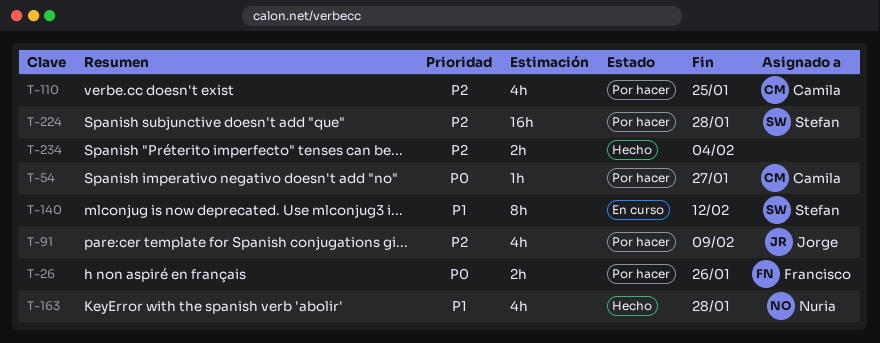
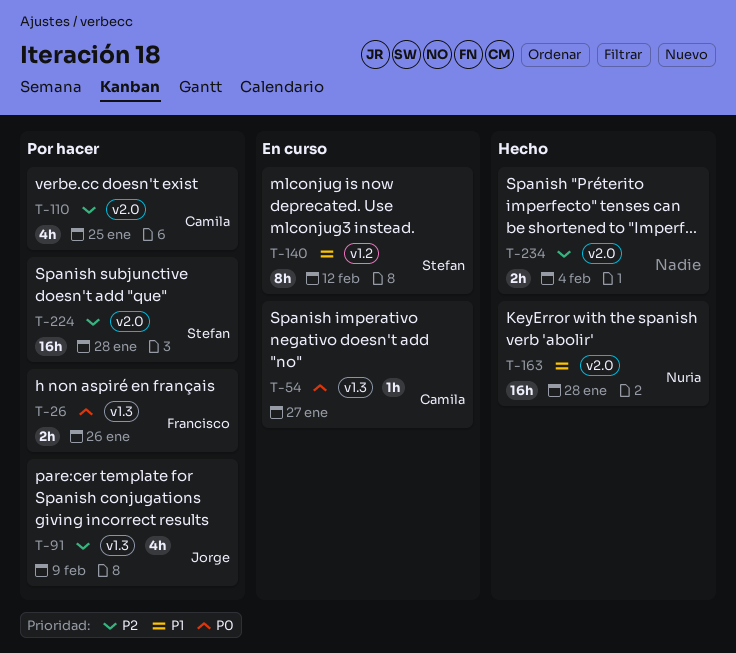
T-54, status: Por hacer -> En curso
T-163, estimate: 4h -> 16h

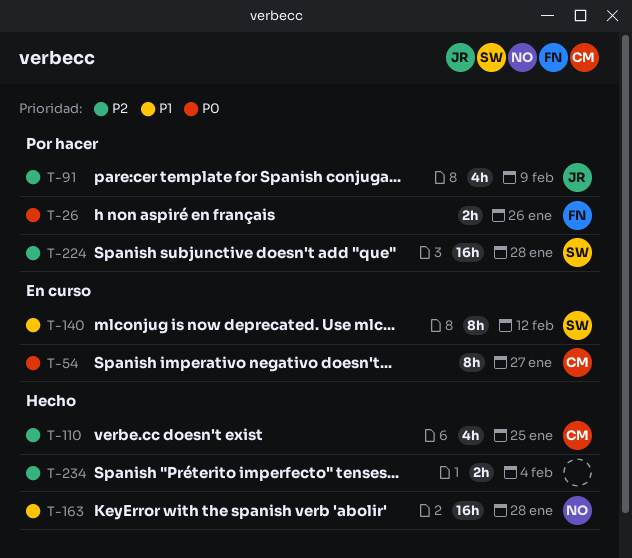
T-54, estimate: 1h -> 8h
T-110, status: Por hacer -> Hecho

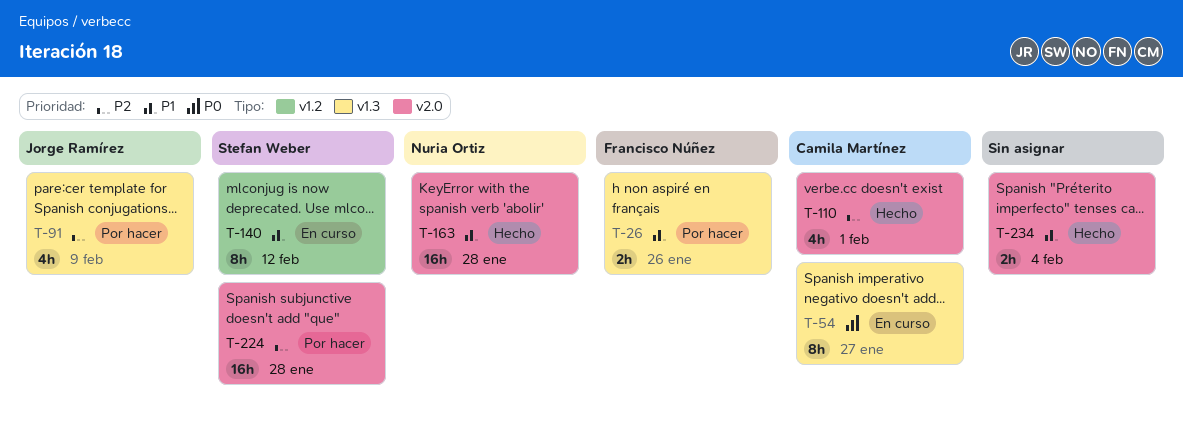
T-26, priority: P0 -> P1
T-110, due: Jan 25 -> Feb 1
T-234, priority: P2 -> P1

